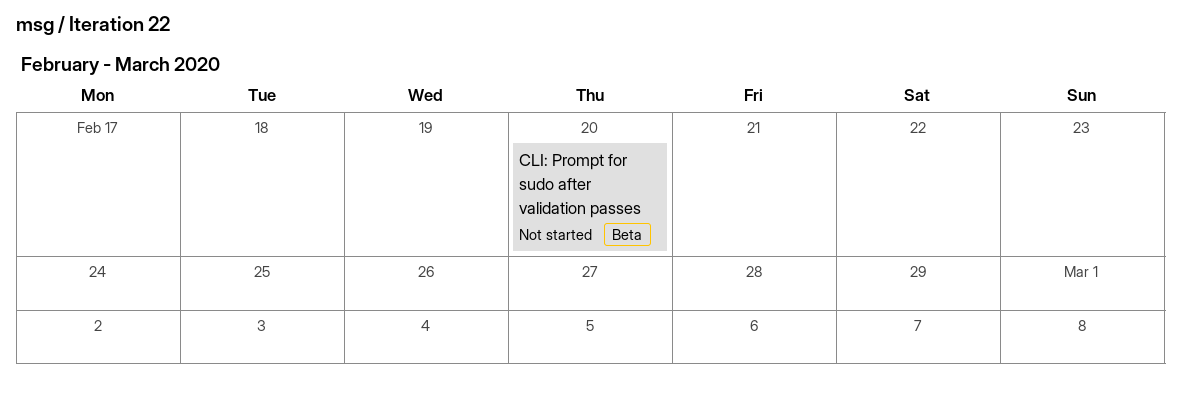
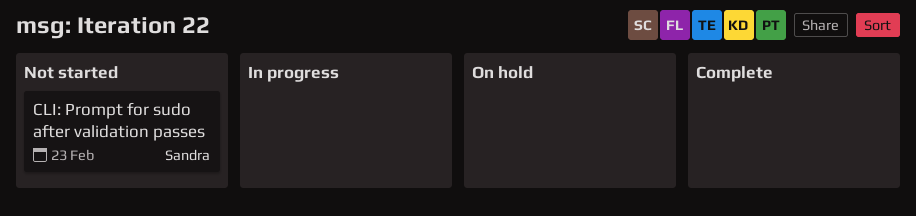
CLI: Prompt for sudo after validation passes, due: Feb 20 -> Feb 23

